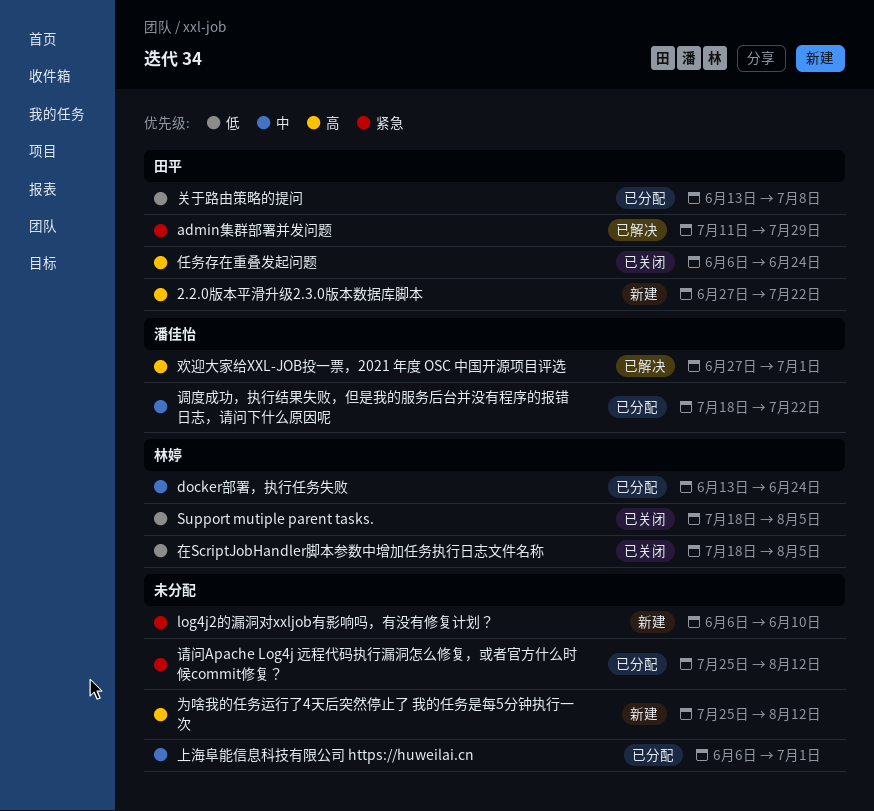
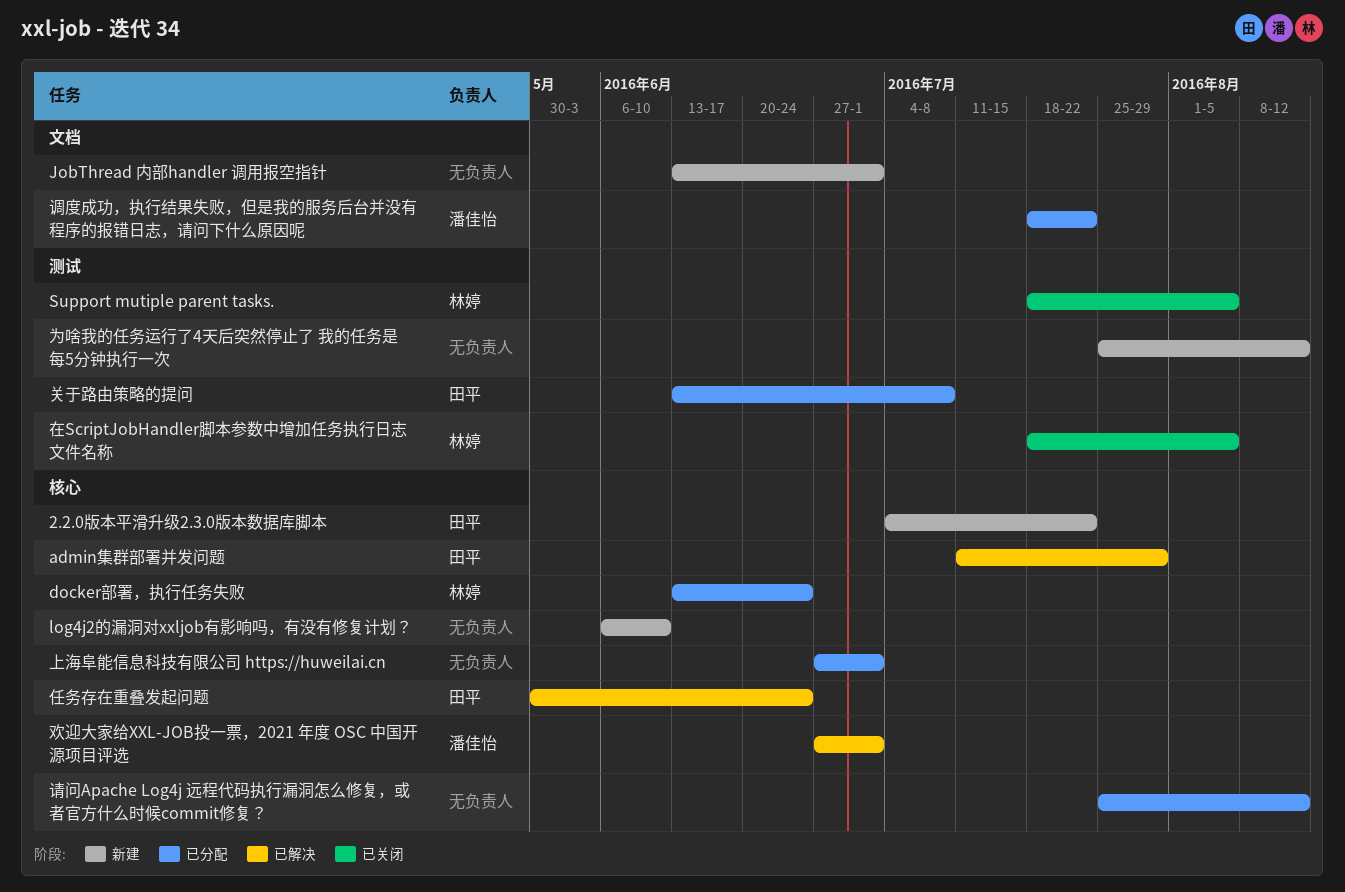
2.2.0版本平滑升级2.3.0版本数据库脚本, start: Jun 27 -> Jul 4
JobThread 内部handler 调用报空指针: none -> present
上海阜能信息科技有限公司 https://huweilai.cn, start: Jun 6 -> Jun 27
任务存在重叠发起问题, status: 已关闭 -> 已解决
任务存在重叠发起问题, start: Jun 6 -> May 30

